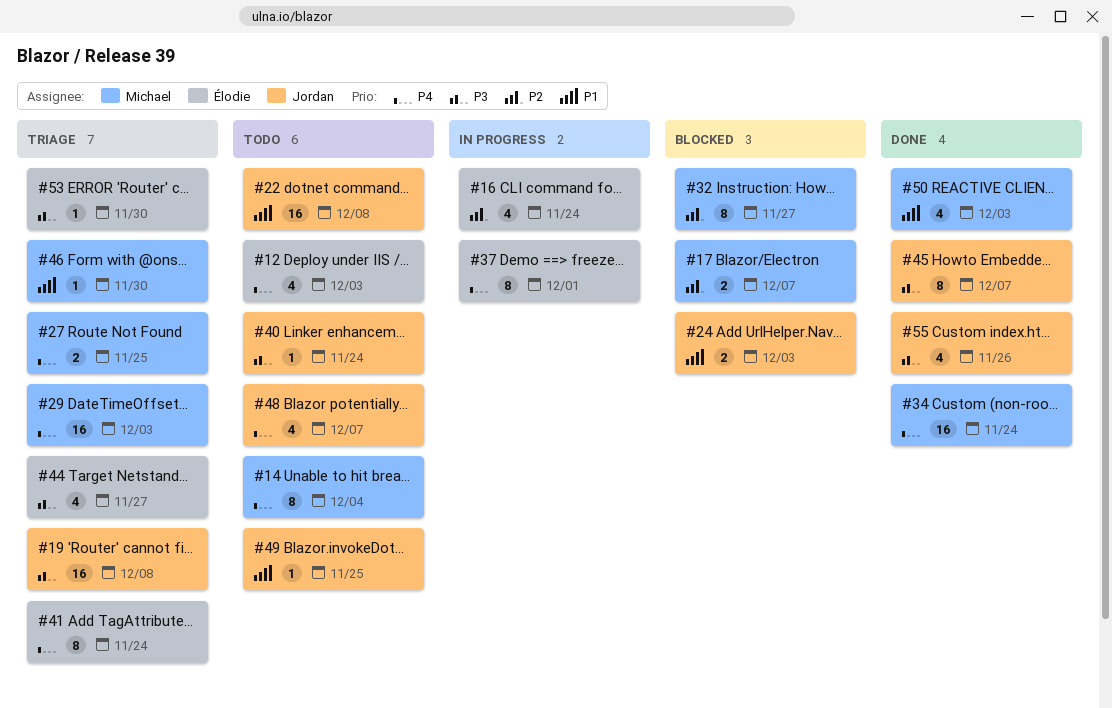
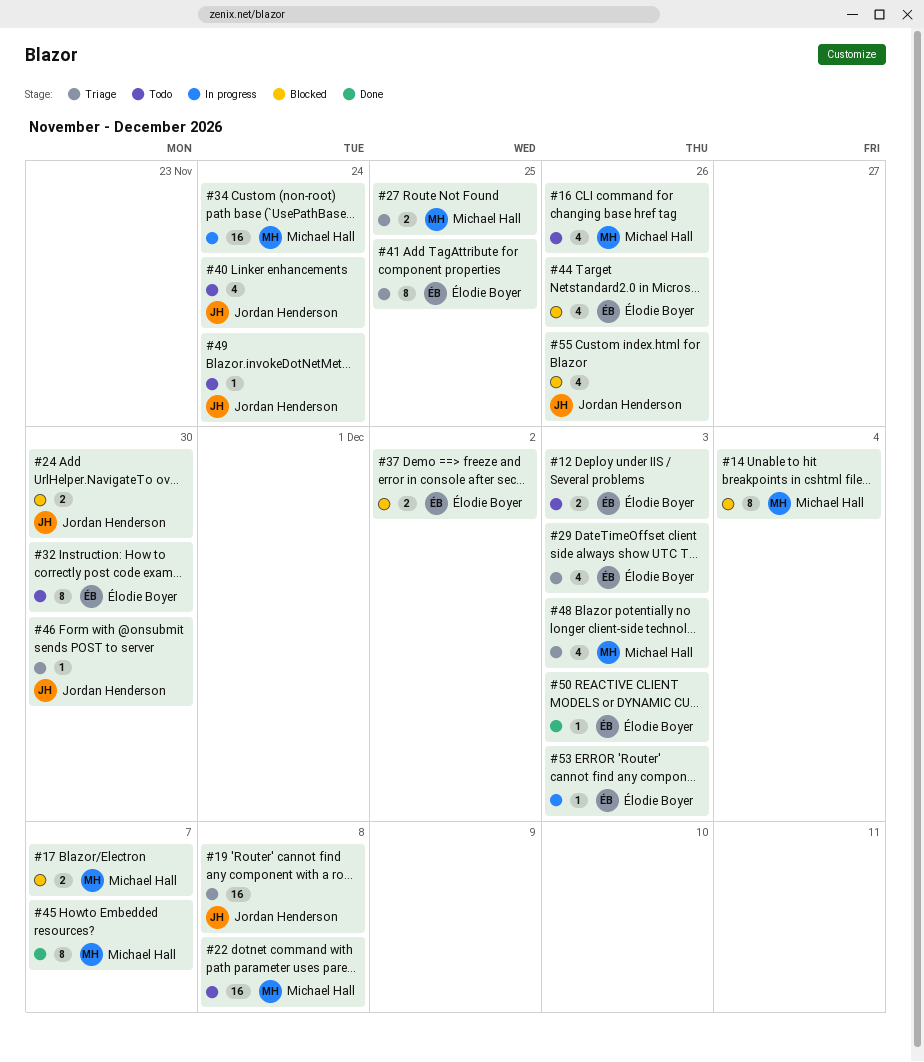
#12, estimate: 4 -> 2
#14, status: Todo -> Blocked
#16, status: In progress -> Todo
#16, owner: Élodie Boyer -> Michael Hall
#16, due: Nov 24 -> Nov 26
#22, owner: Jordan Henderson -> Michael Hall
#24, due: Dec 3 -> Nov 30
#29, owner: Michael Hall -> Élodie Boyer
#29, estimate: 16 -> 4
#32, status: Blocked -> Todo
#32, owner: Michael Hall -> Élodie Boyer
#32, due: Nov 27 -> Nov 30
#34, status: Done -> In progress
#37, status: In progress -> Blocked
#37, estimate: 8 -> 2
#37, due: Dec 1 -> Dec 2
#40, estimate: 1 -> 4
#41, due: Nov 24 -> Nov 25
#44, status: Triage -> Blocked
#44, due: Nov 27 -> Nov 26
#45, owner: Jordan Henderson -> Michael Hall
#46, owner: Michael Hall -> Jordan Henderson
#48, status: Todo -> Triage
#48, owner: Jordan Henderson -> Michael Hall
#48, due: Dec 7 -> Dec 3
#49, due: Nov 25 -> Nov 24
#50, owner: Michael Hall -> Élodie Boyer
#50, estimate: 4 -> 1
#53, status: Triage -> In progress
#53, due: Nov 30 -> Dec 3
#55, status: Done -> Blocked

